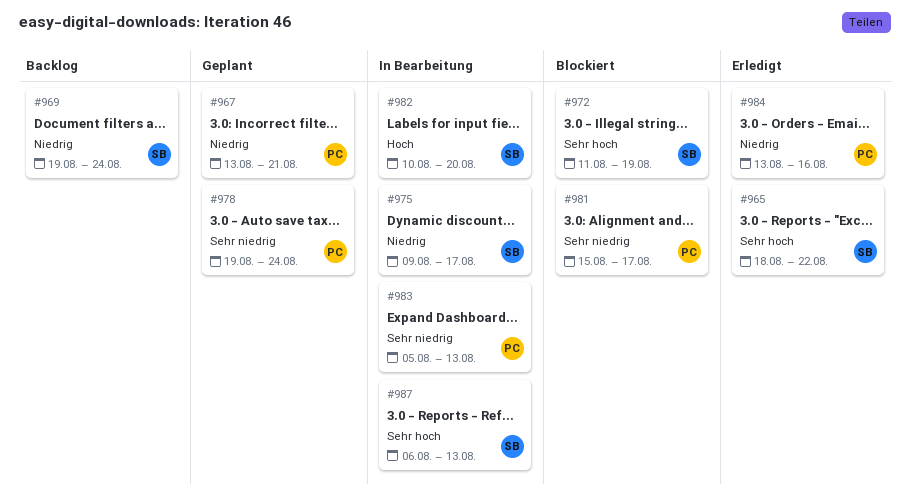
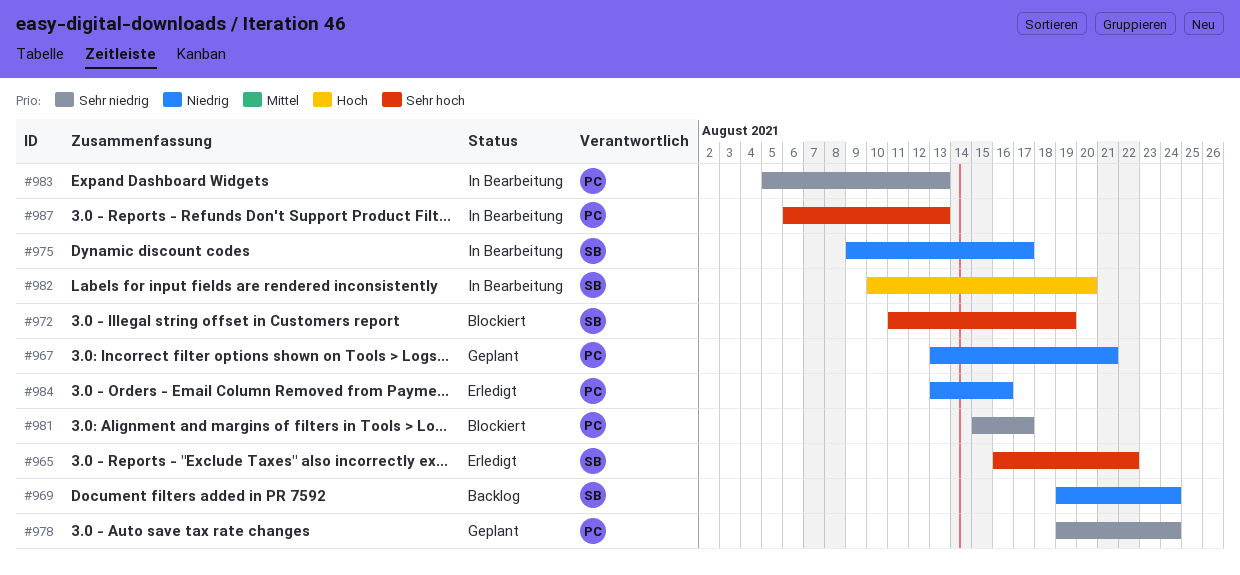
#965, start: Aug 18 -> Aug 16
#987, owner: SB -> PC

